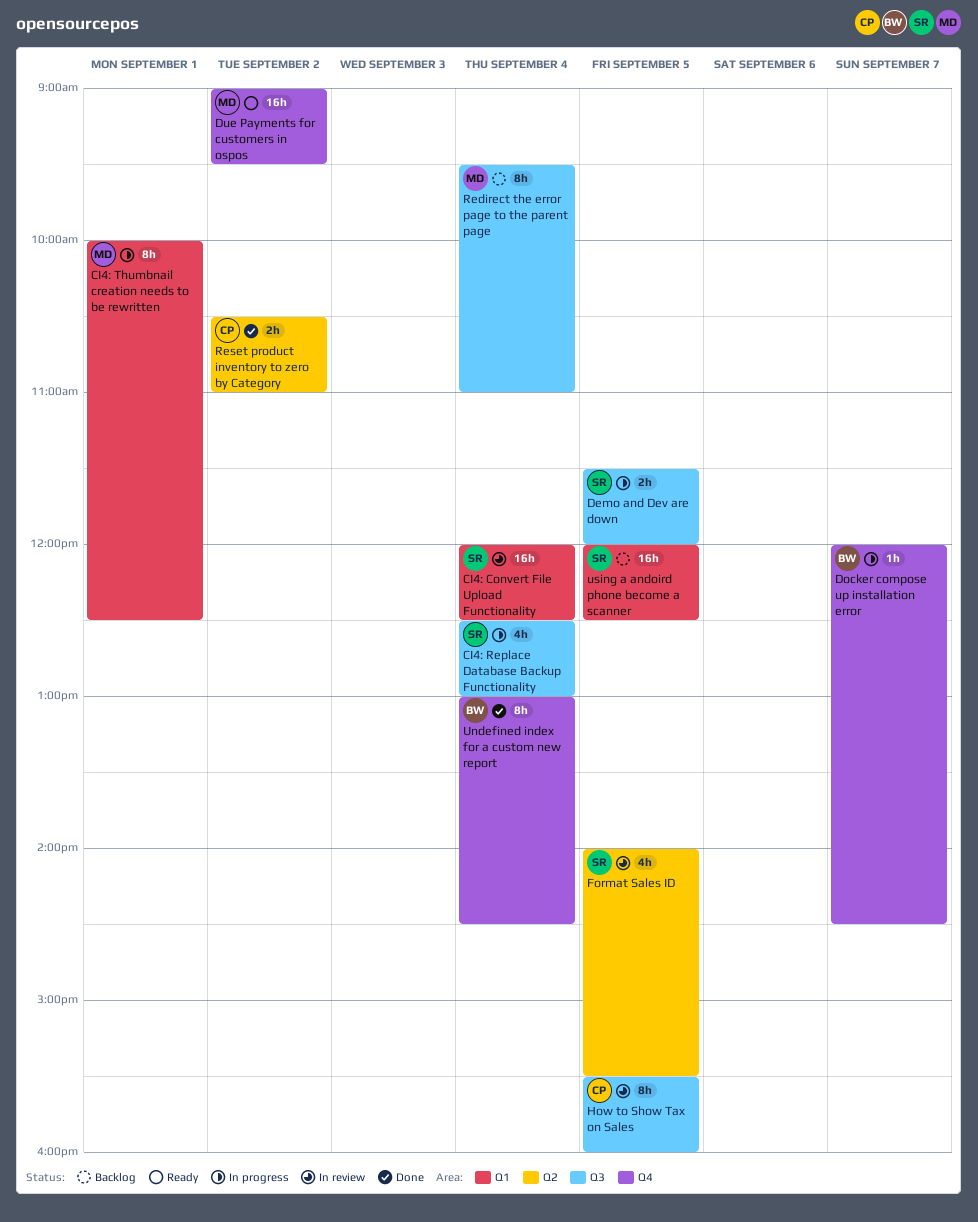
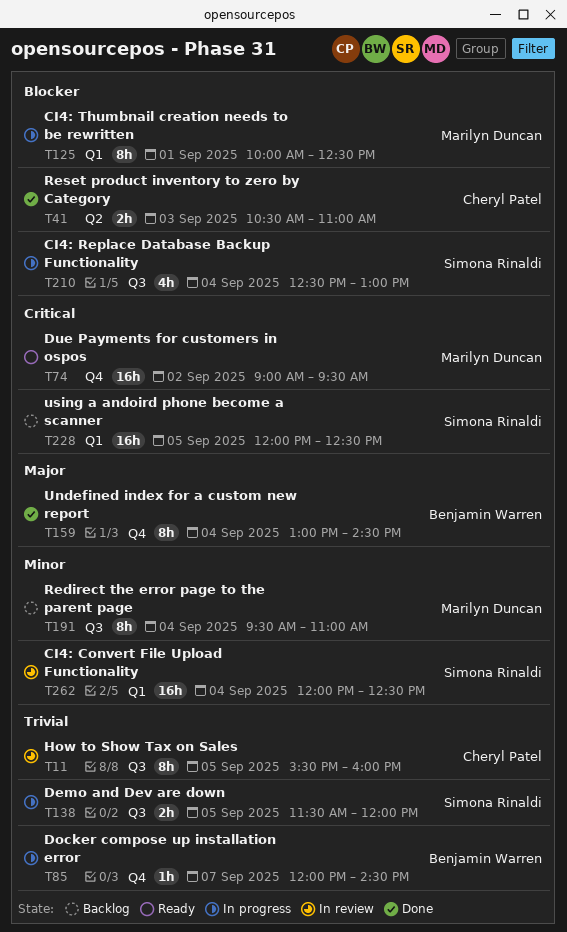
Format Sales ID: present -> none
Reset product inventory to zero by Category, day: Sep 2 -> Sep 3

